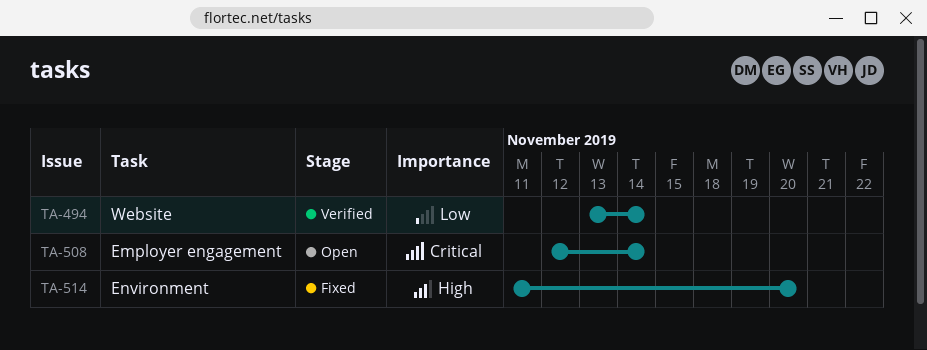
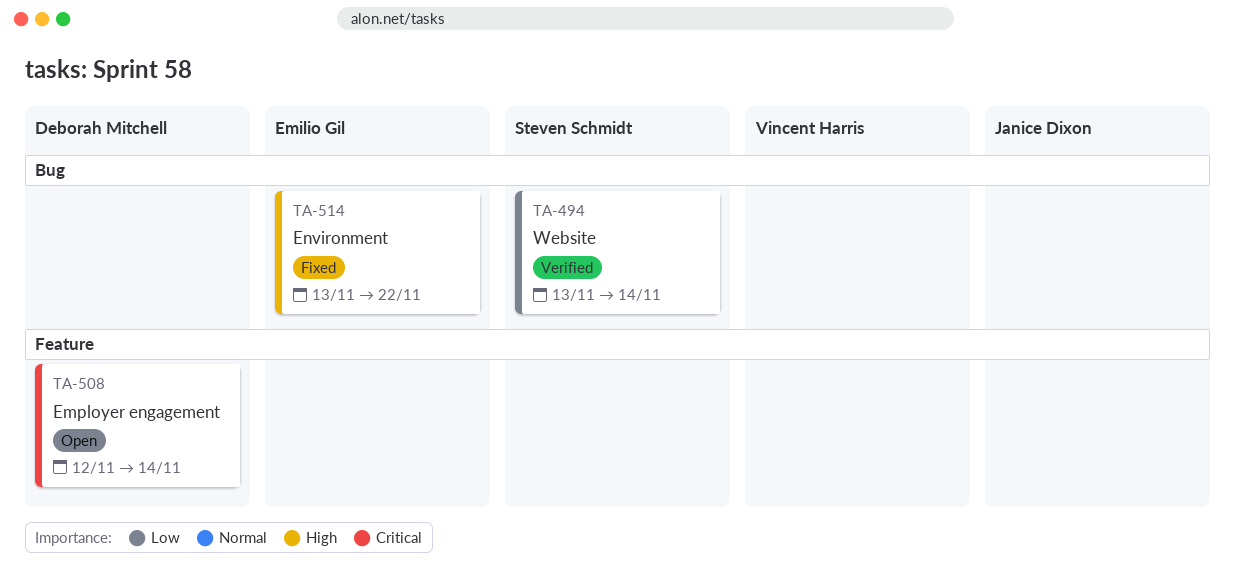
TA-514, start: Nov 11 -> Nov 13
TA-514, due: Nov 20 -> Nov 22

